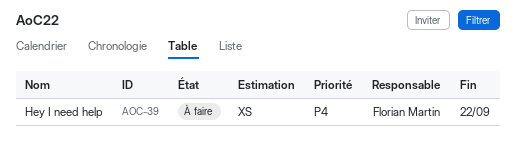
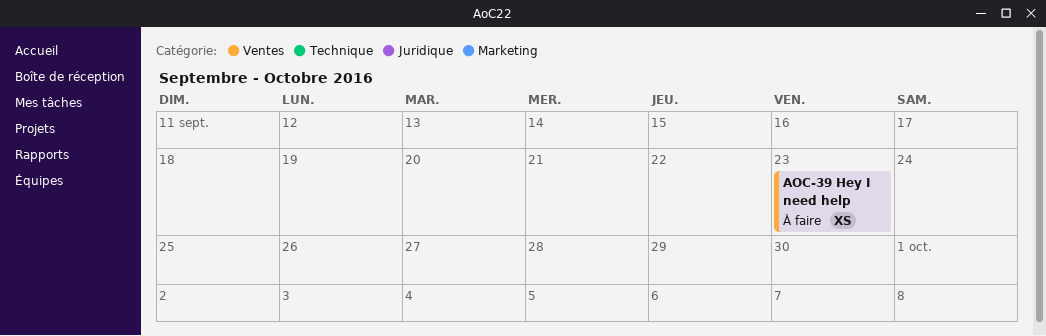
AOC-39, due: Sep 22 -> Sep 23

